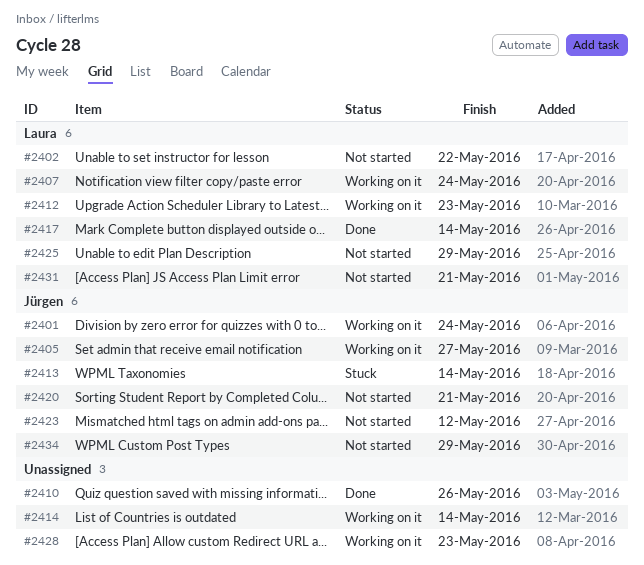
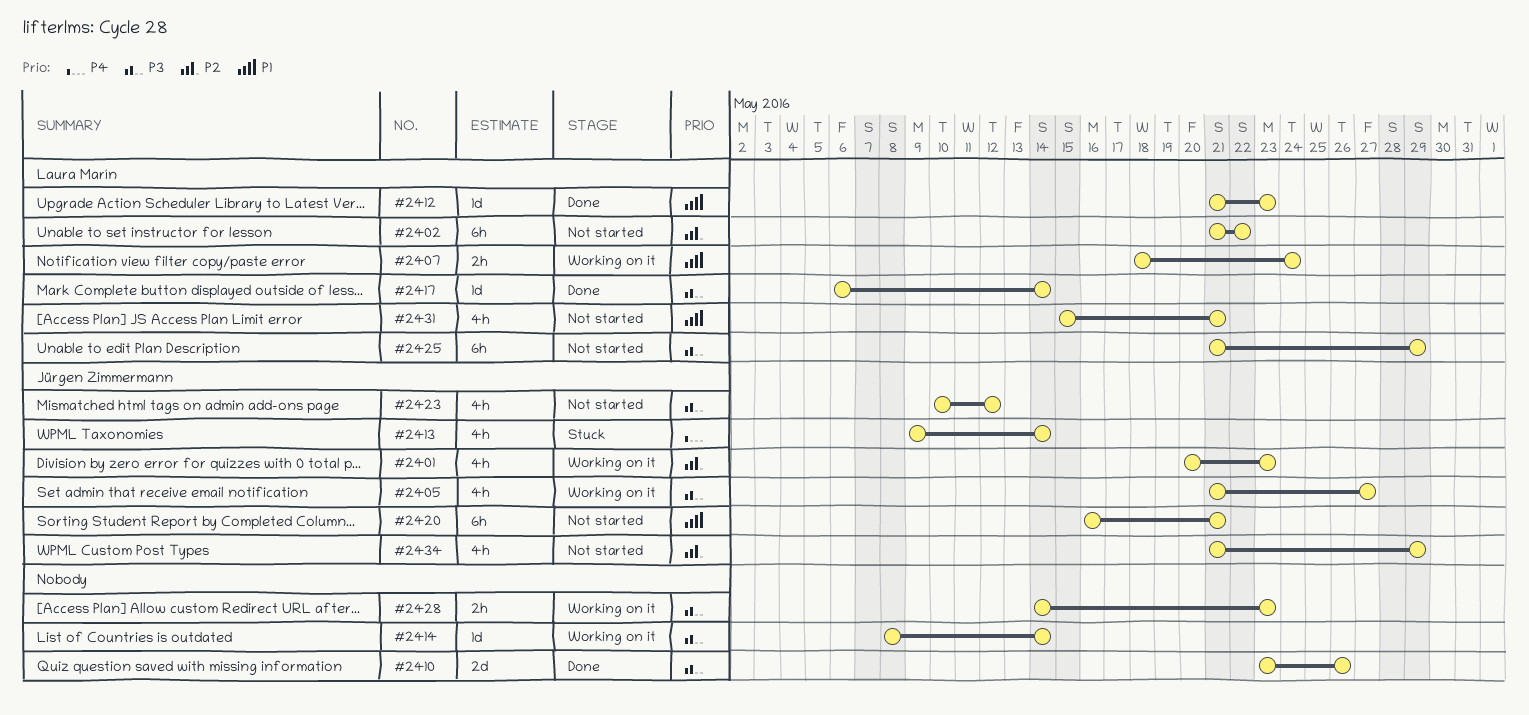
#2401, due: May 24 -> May 23
#2412, status: Working on it -> Done

